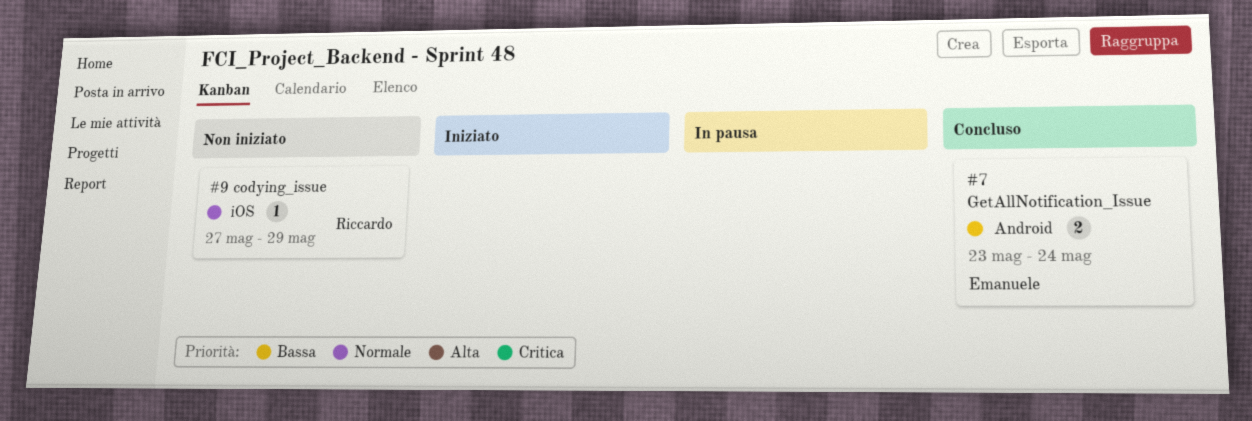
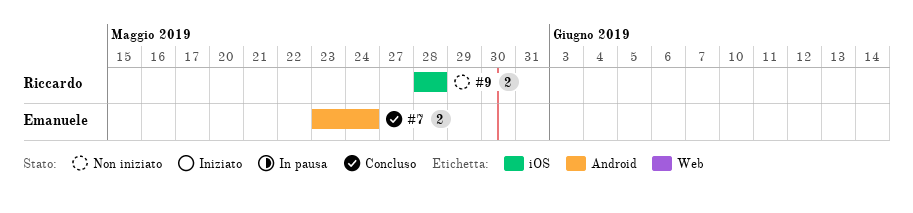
#9, estimate: 1 -> 2
#9, start: May 27 -> May 28
#9, due: May 29 -> May 28

